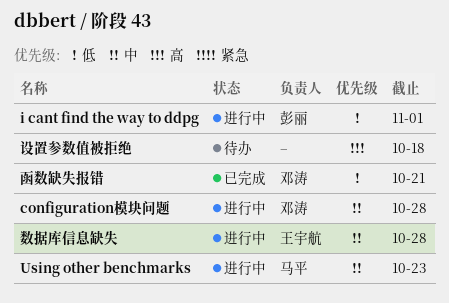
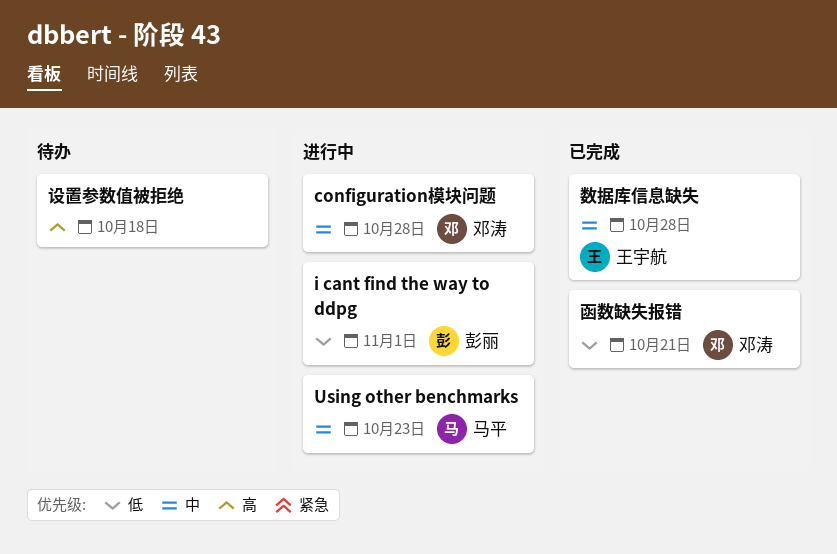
数据库信息缺失, status: 进行中 -> 已完成

